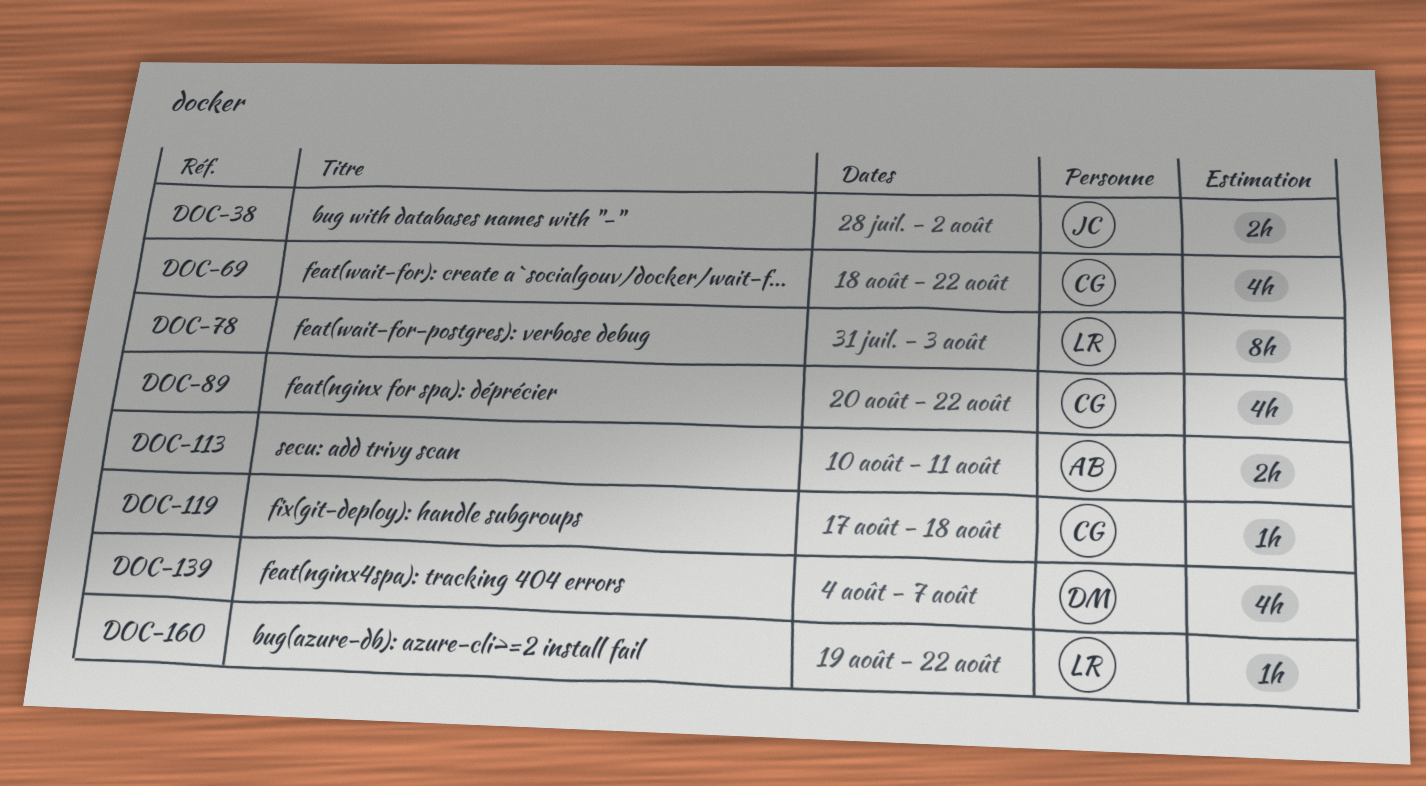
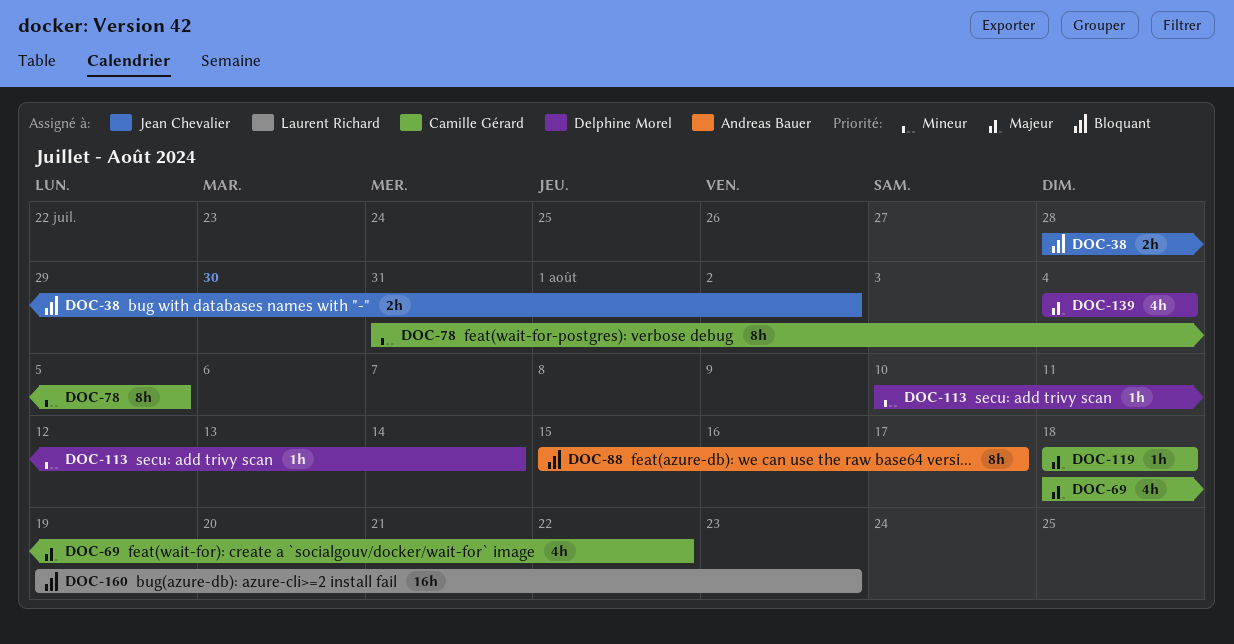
DOC-78, owner: Laurent Richard -> Camille Gérard
DOC-78, due: Aug 3 -> Aug 5
DOC-88: none -> present
DOC-89: present -> none
DOC-113, owner: Andreas Bauer -> Delphine Morel
DOC-113, estimate: 2h -> 1h
DOC-113, due: Aug 11 -> Aug 14
DOC-119, start: Aug 17 -> Aug 18
DOC-139, due: Aug 7 -> Aug 4
DOC-160, estimate: 1h -> 16h
DOC-160, due: Aug 22 -> Aug 23

